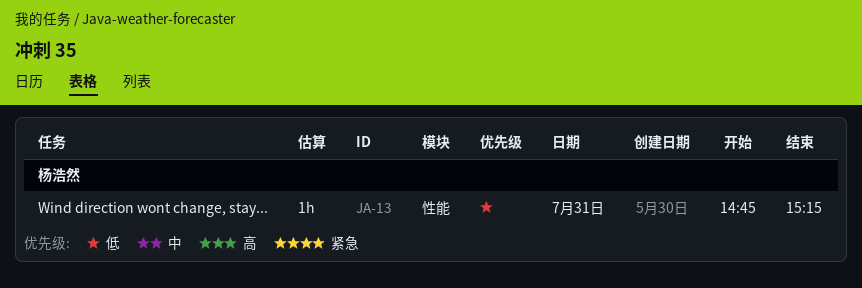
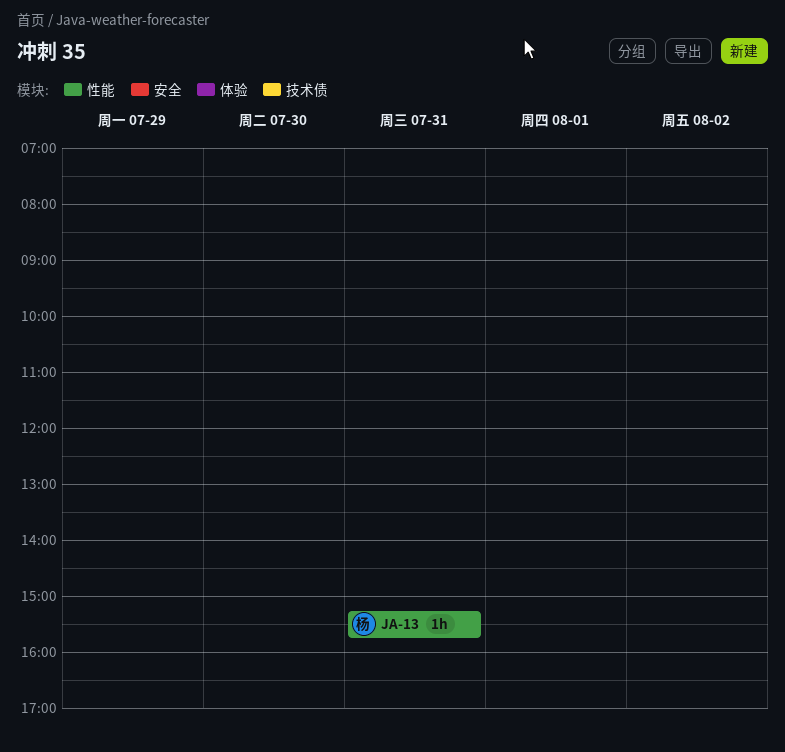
JA-13, begins: 14:45 -> 15:15
JA-13, ends: 15:15 -> 15:45

